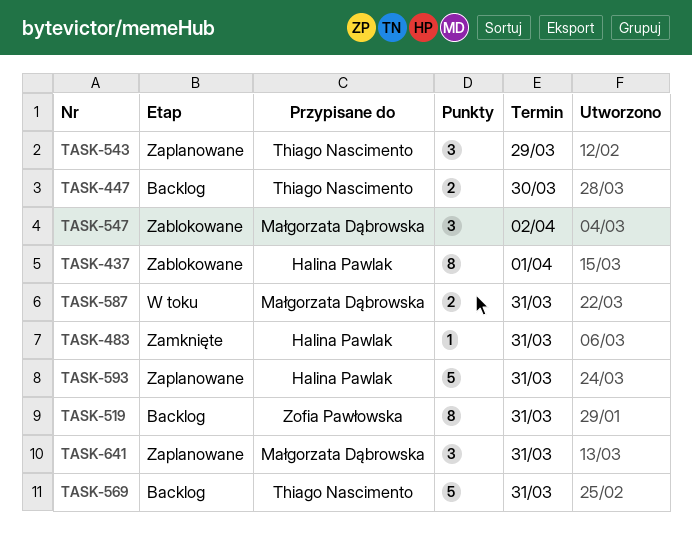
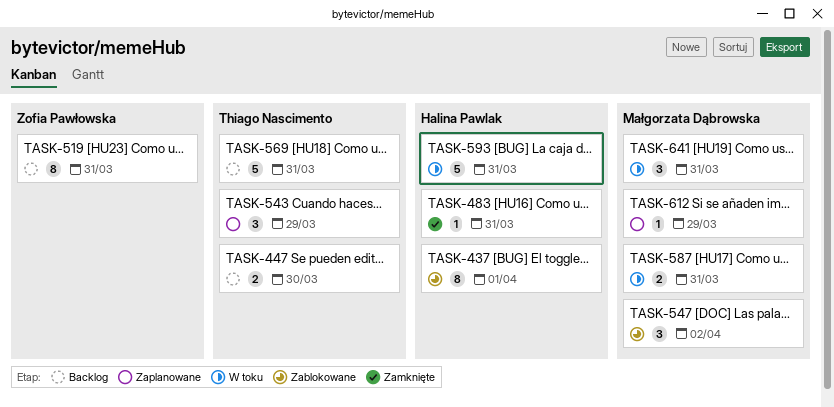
TASK-593, status: Zaplanowane -> W toku
TASK-612: none -> present
TASK-641, status: Zaplanowane -> W toku

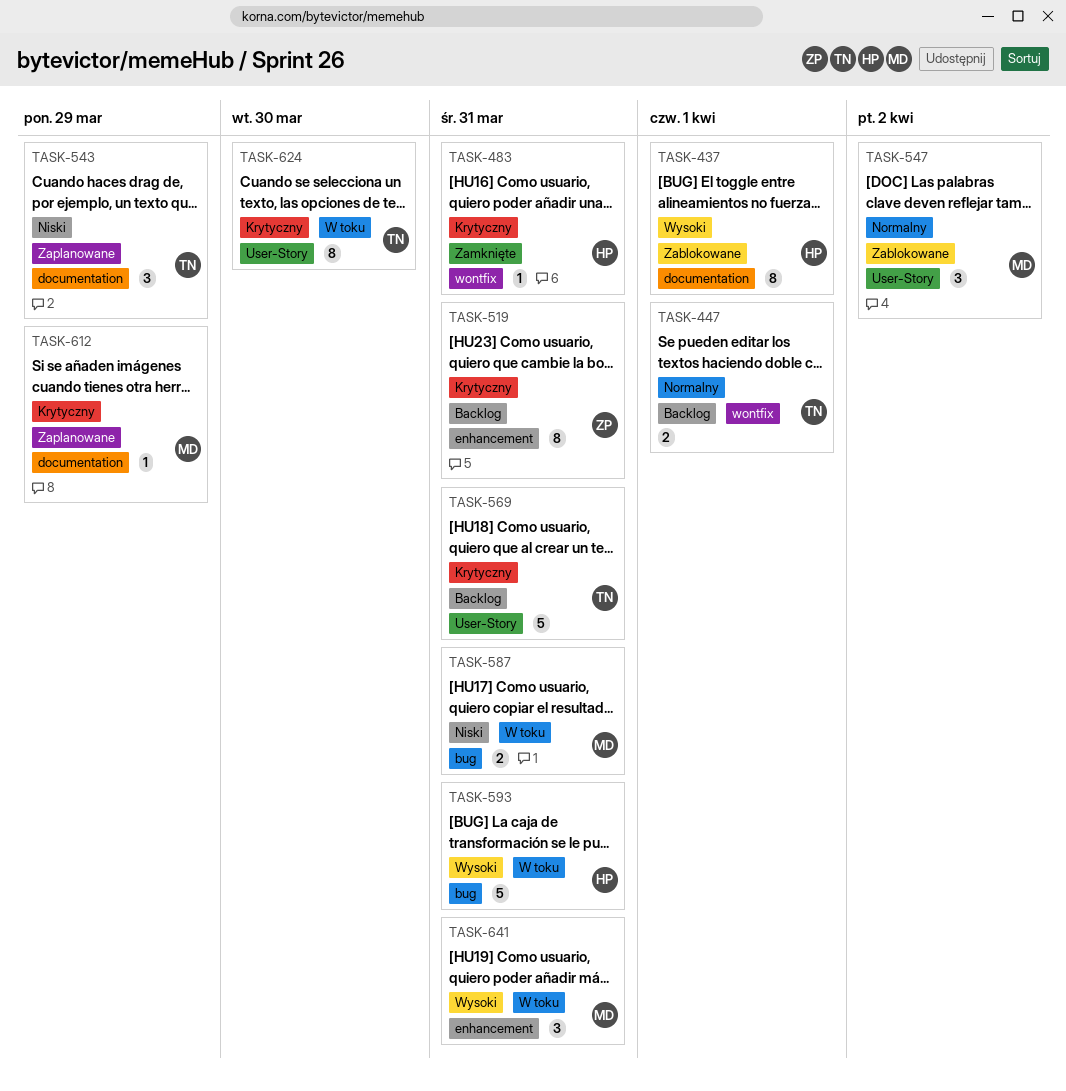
TASK-447, due: Mar 30 -> Apr 1
TASK-624: none -> present

